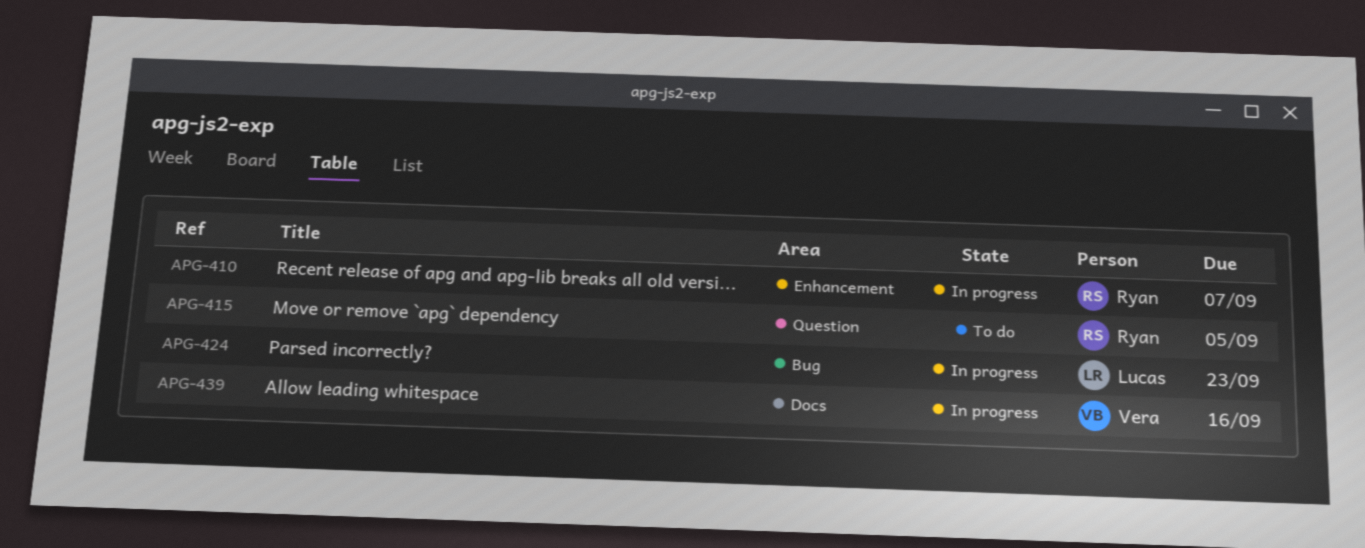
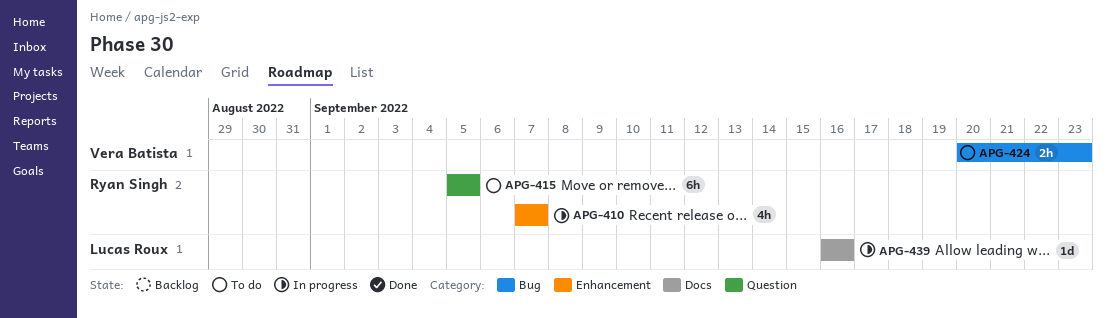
APG-424, status: In progress -> To do
APG-424, owner: Lucas Roux -> Vera Batista
APG-439, owner: Vera Batista -> Lucas Roux

